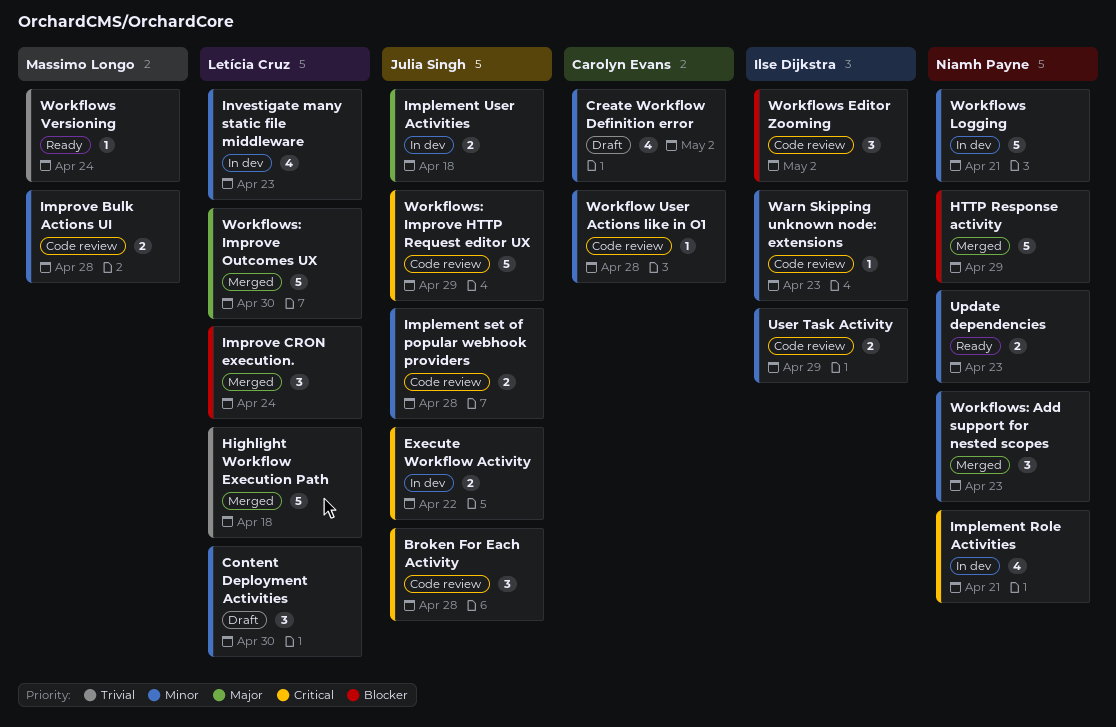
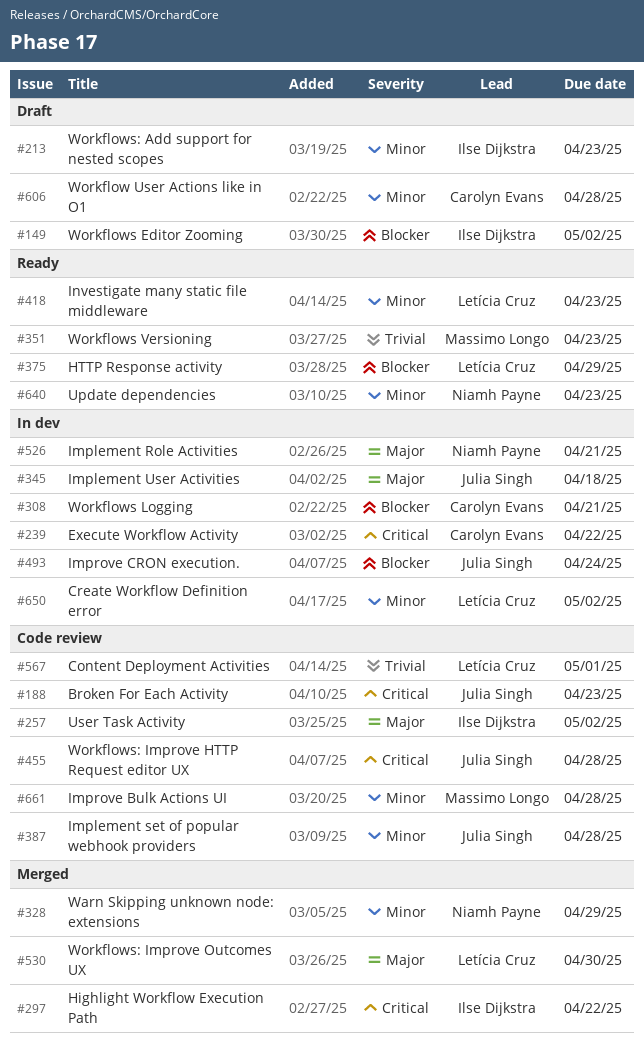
Broken For Each Activity, due: Apr 28 -> Apr 23
Content Deployment Activities, status: Draft -> Code review
Content Deployment Activities, priority: Minor -> Trivial
Content Deployment Activities, due: Apr 30 -> May 1
Create Workflow Definition error, status: Draft -> In dev
Create Workflow Definition error, owner: Carolyn Evans -> Letícia Cruz
Execute Workflow Activity, owner: Julia Singh -> Carolyn Evans
Highlight Workflow Execution Path, owner: Letícia Cruz -> Ilse Dijkstra
Highlight Workflow Execution Path, priority: Trivial -> Critical
Highlight Workflow Execution Path, due: Apr 18 -> Apr 22
HTTP Response activity, status: Merged -> Ready
HTTP Response activity, owner: Niamh Payne -> Letícia Cruz
Implement Role Activities, priority: Critical -> Major
Improve CRON execution., status: Merged -> In dev
Improve CRON execution., owner: Letícia Cruz -> Julia Singh
Investigate many static file middleware, status: In dev -> Ready
User Task Activity, priority: Minor -> Major
User Task Activity, due: Apr 29 -> May 2
Warn Skipping unknown node: extensions, status: Code review -> Merged
Warn Skipping unknown node: extensions, owner: Ilse Dijkstra -> Niamh Payne
Warn Skipping unknown node: extensions, due: Apr 23 -> Apr 29
Workflow User Actions like in O1, status: Code review -> Draft
Workflows Editor Zooming, status: Code review -> Draft
Workflows Logging, owner: Niamh Payne -> Carolyn Evans
Workflows Logging, priority: Minor -> Blocker
Workflows Versioning, due: Apr 24 -> Apr 23
Workflows: Add support for nested scopes, status: Merged -> Draft
Workflows: Add support for nested scopes, owner: Niamh Payne -> Ilse Dijkstra
Workflows: Improve HTTP Request editor UX, due: Apr 29 -> Apr 28

